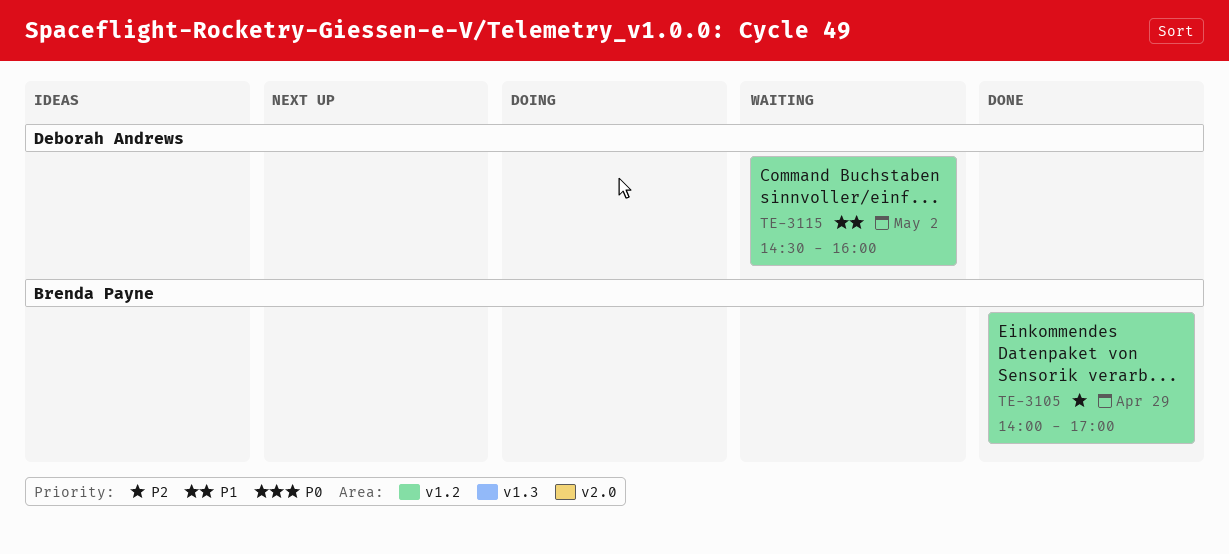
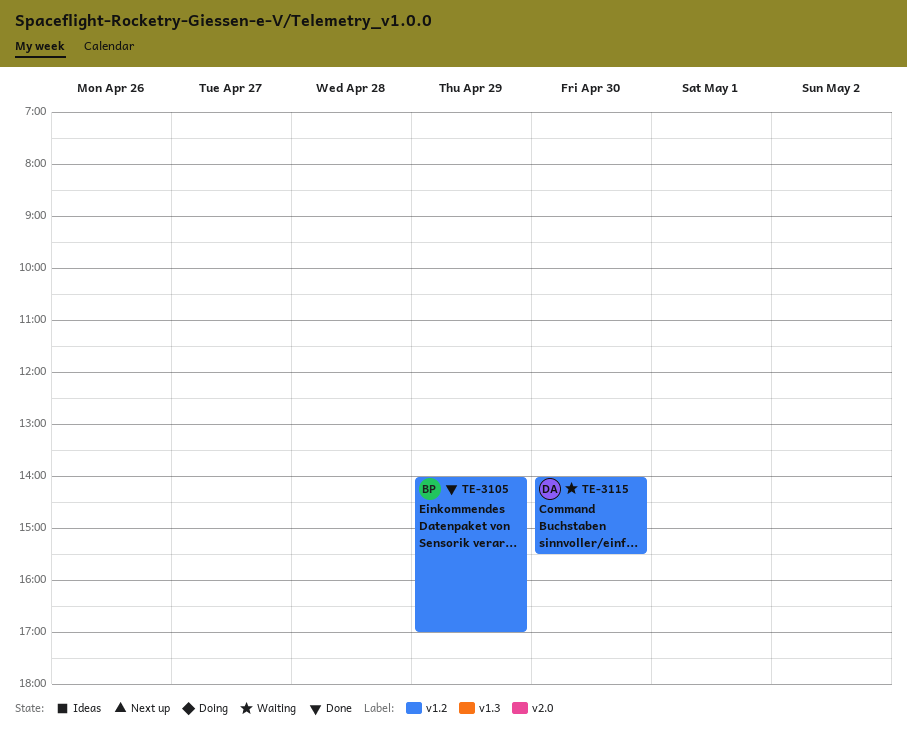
TE-3115, day: May 2 -> Apr 30
TE-3115, begins: 14:30 -> 14:00
TE-3115, ends: 16:00 -> 15:30

